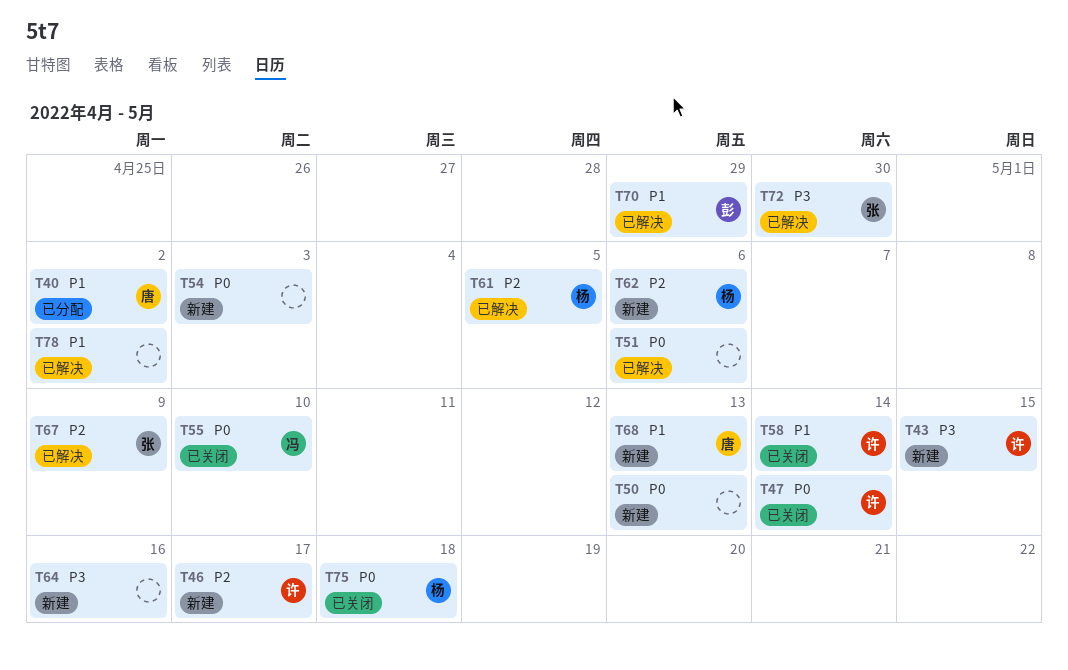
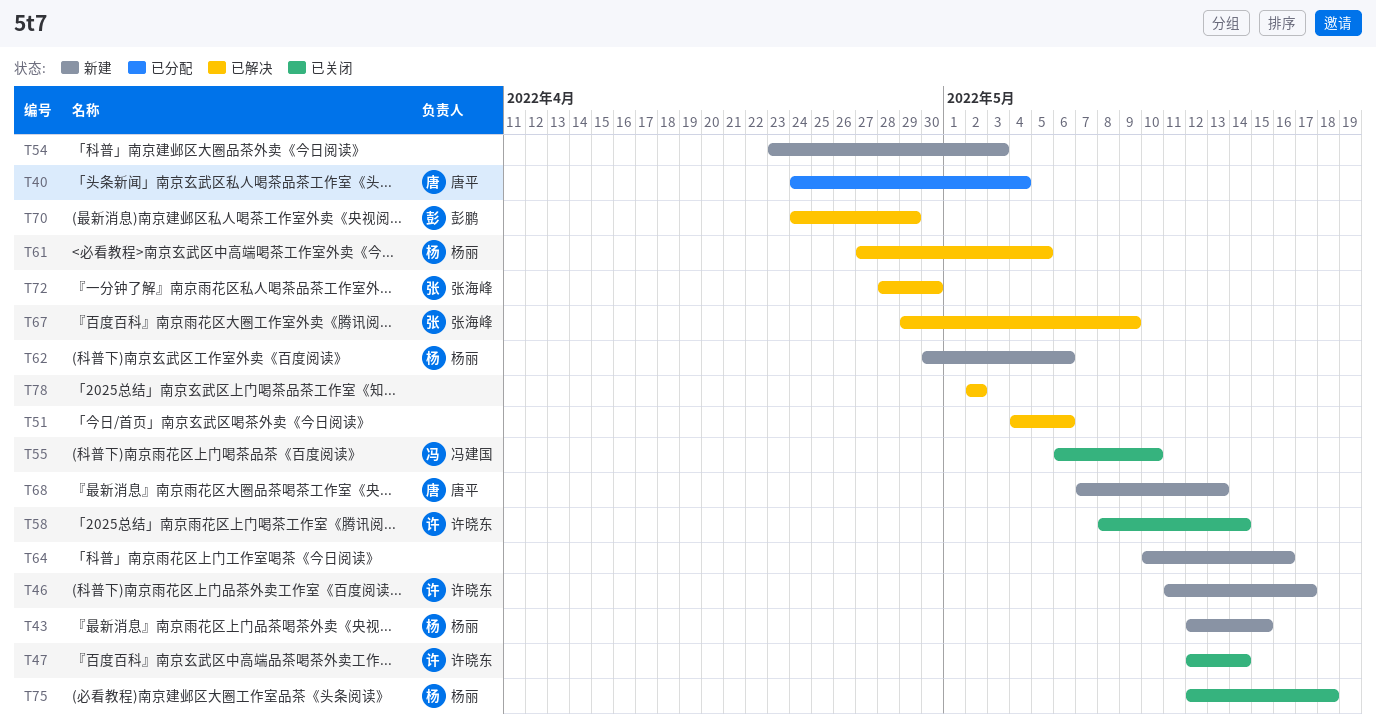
T40, due: May 2 -> May 4
T43, owner: 许晓东 -> 杨丽
T50: present -> none

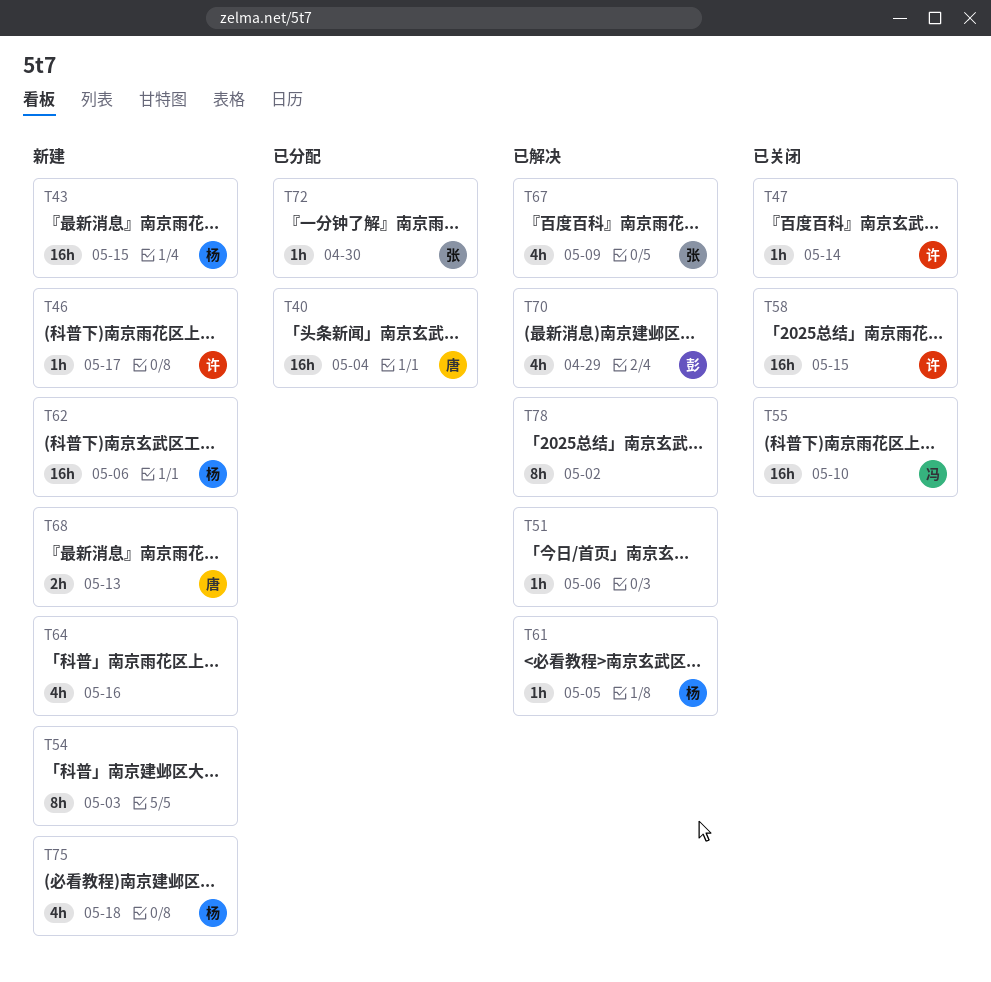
T58, due: May 14 -> May 15
T72, status: 已解决 -> 已分配
T75, status: 已关闭 -> 新建

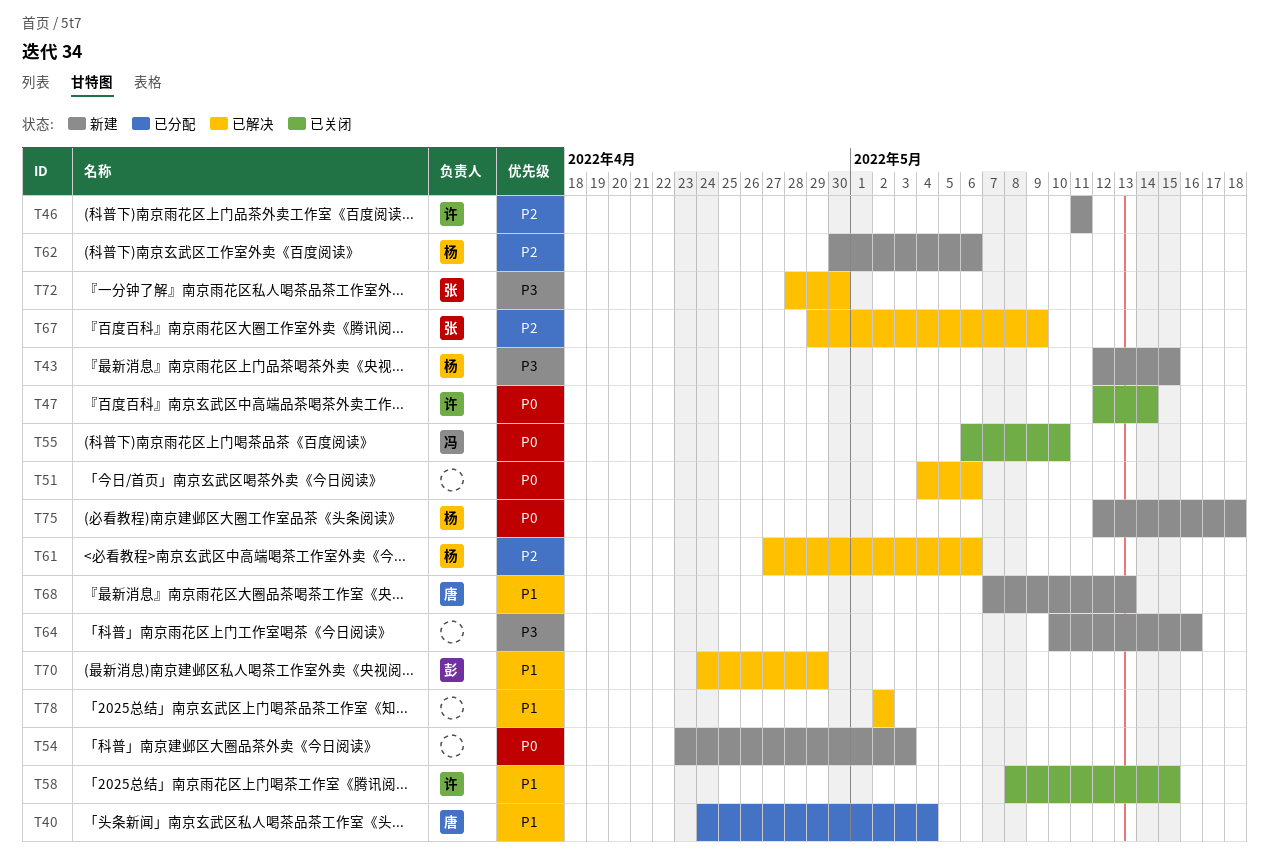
T46, due: May 17 -> May 11
T61, due: May 5 -> May 6
T72, status: 已分配 -> 已解决

